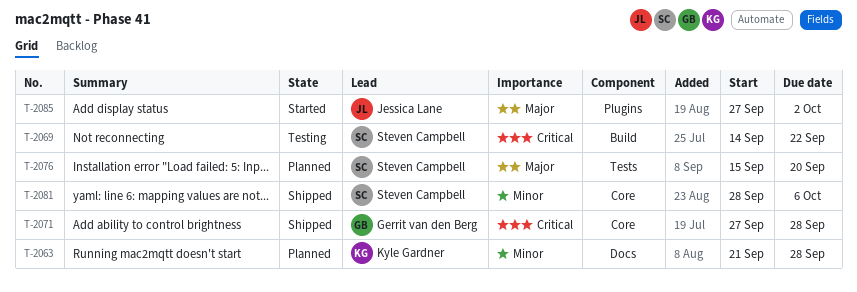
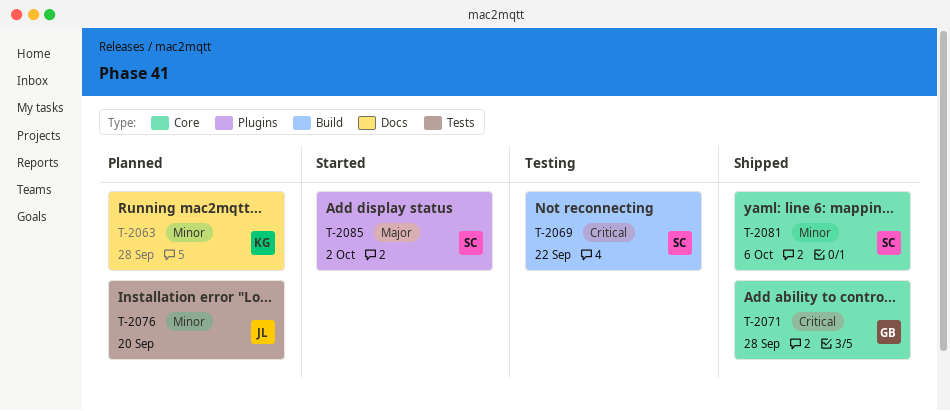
T-2076, owner: Steven Campbell -> Jessica Lane
T-2076, priority: Major -> Minor
T-2085, owner: Jessica Lane -> Steven Campbell

